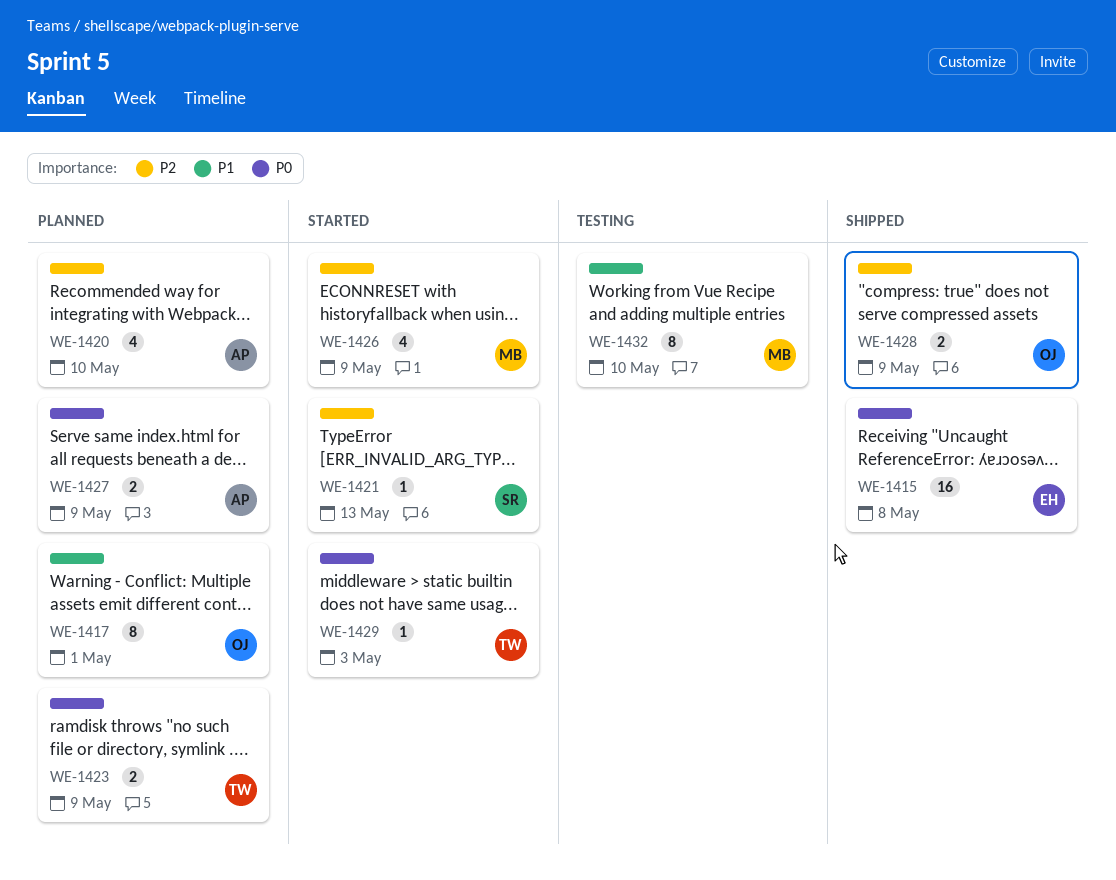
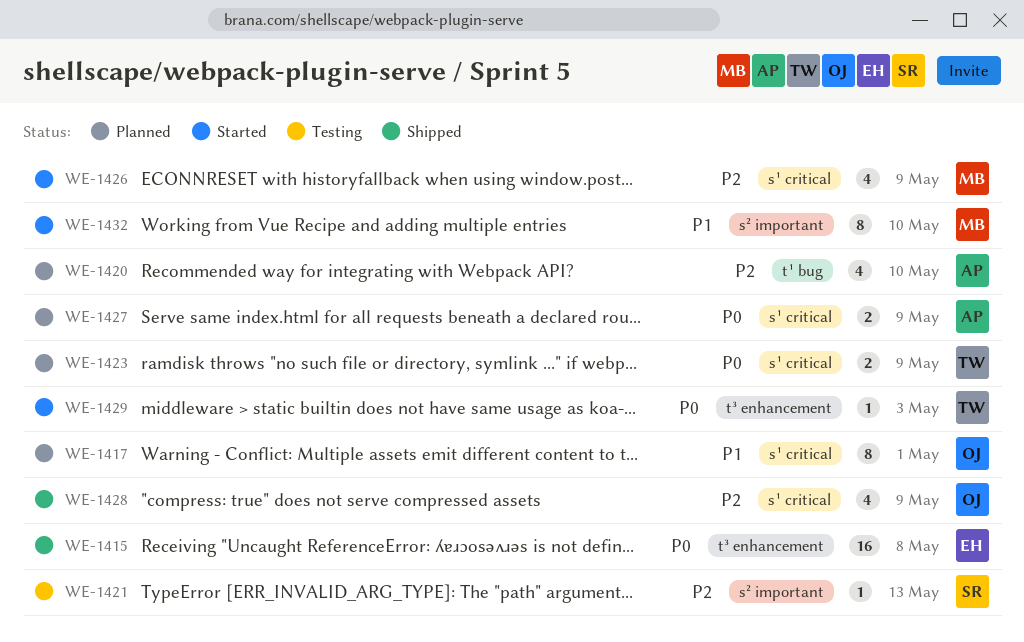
WE-1421, status: Started -> Testing
WE-1428, estimate: 2 -> 4
WE-1432, status: Testing -> Started

